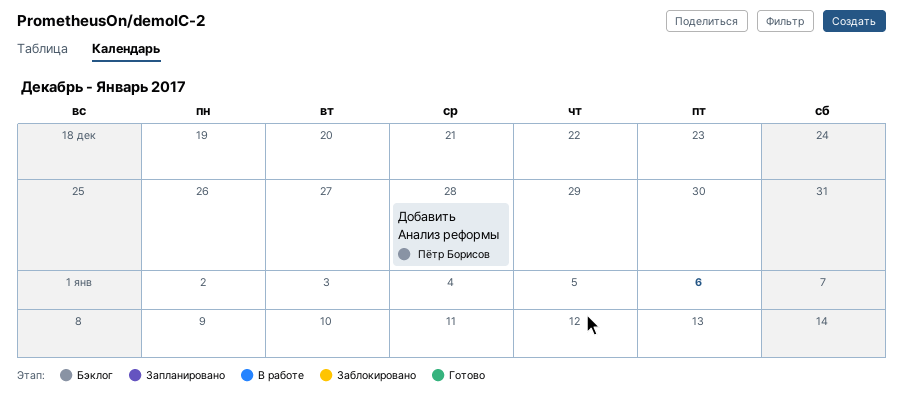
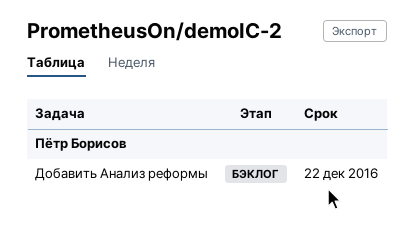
Добавить Анализ реформы, due: Dec 28 -> Dec 22

